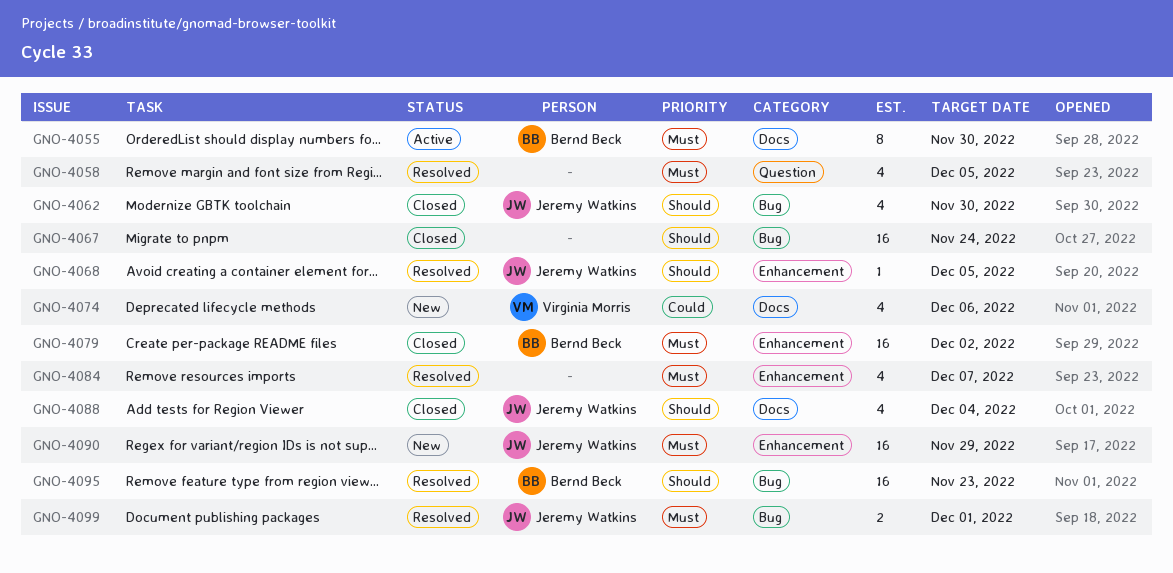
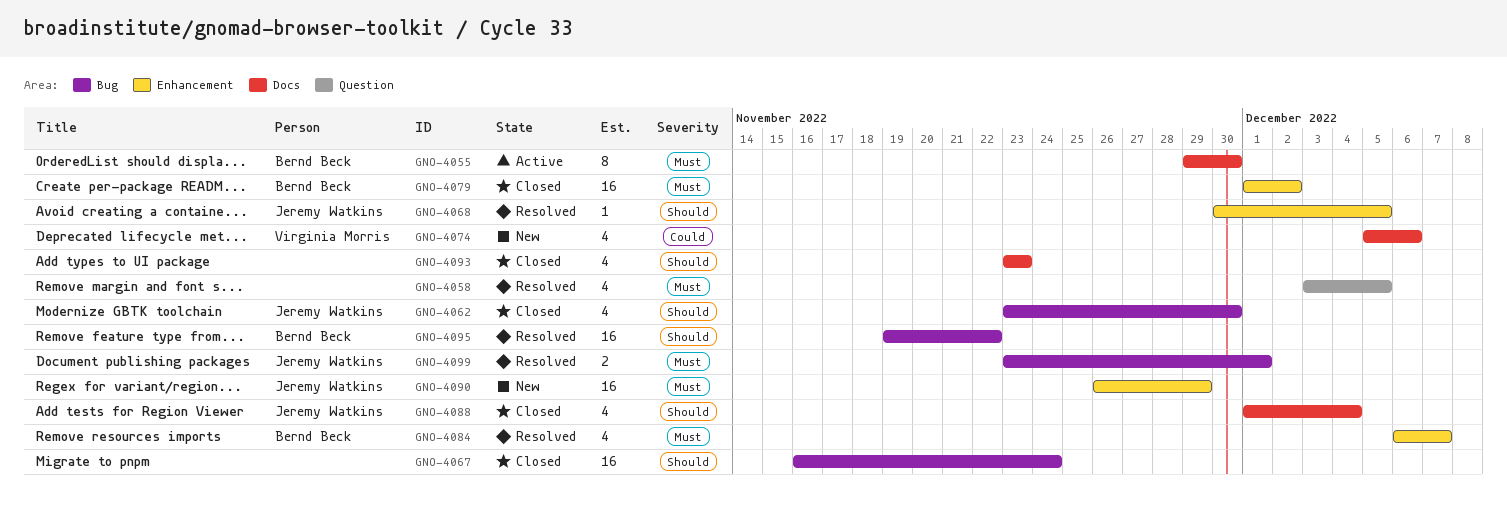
GNO-4084, owner: none -> Bernd Beck
GNO-4093: none -> present
GNO-4095, due: Nov 23 -> Nov 22

